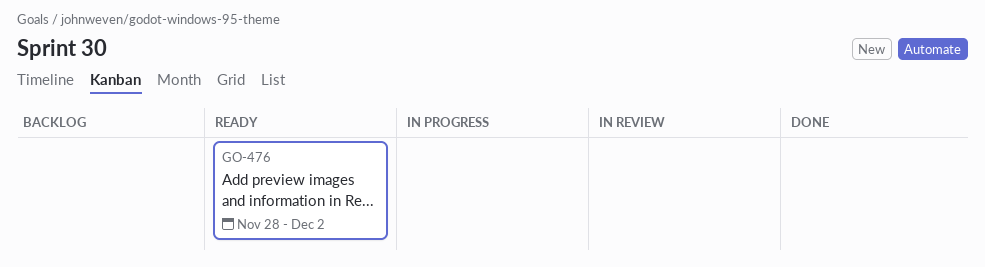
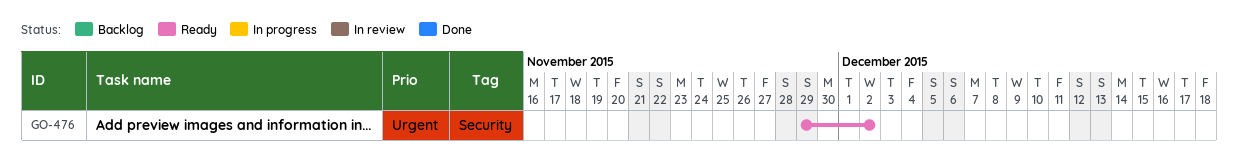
GO-476, start: Nov 28 -> Nov 29

